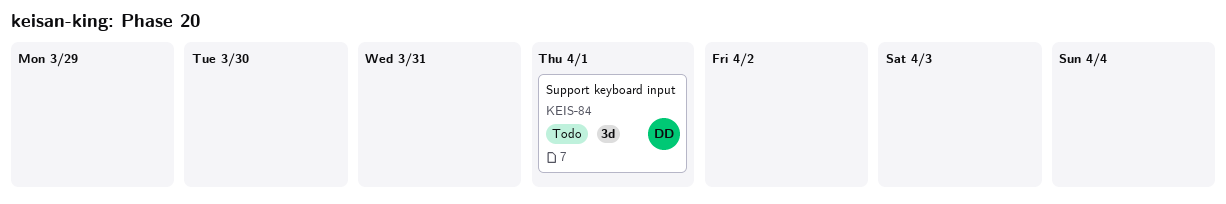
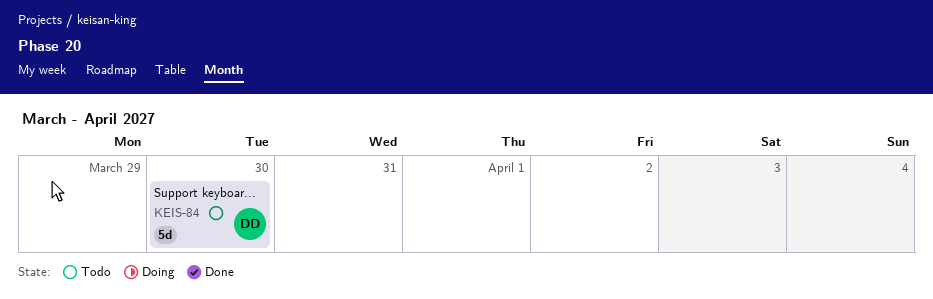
KEIS-84, estimate: 3d -> 5d
KEIS-84, due: Apr 1 -> Mar 30

